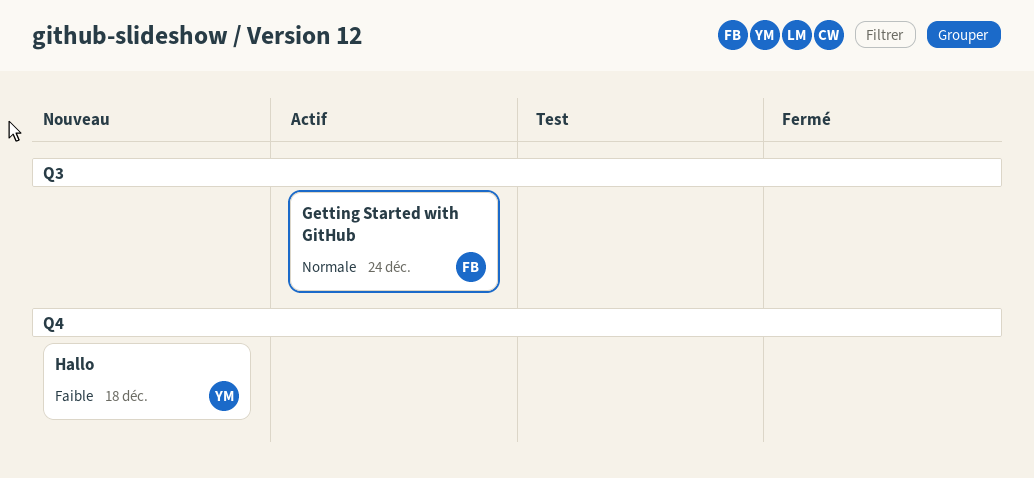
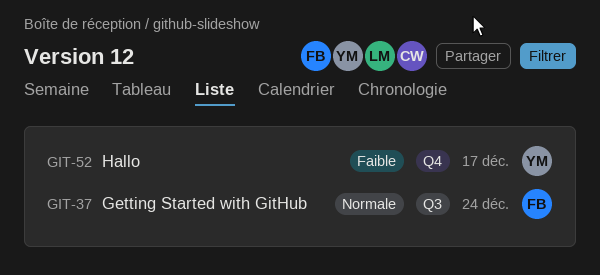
Hallo, due: Dec 18 -> Dec 17

